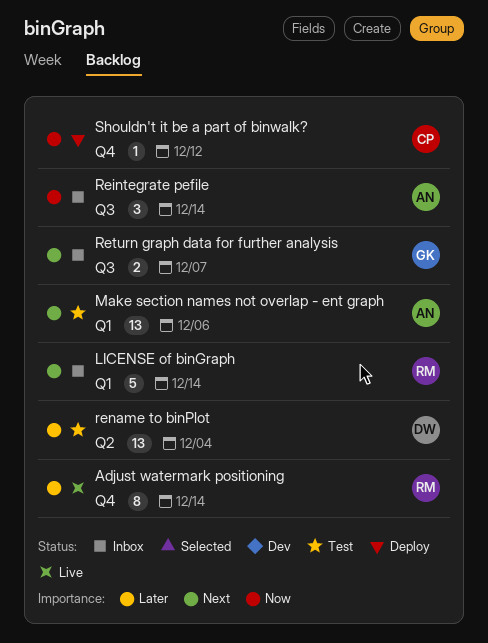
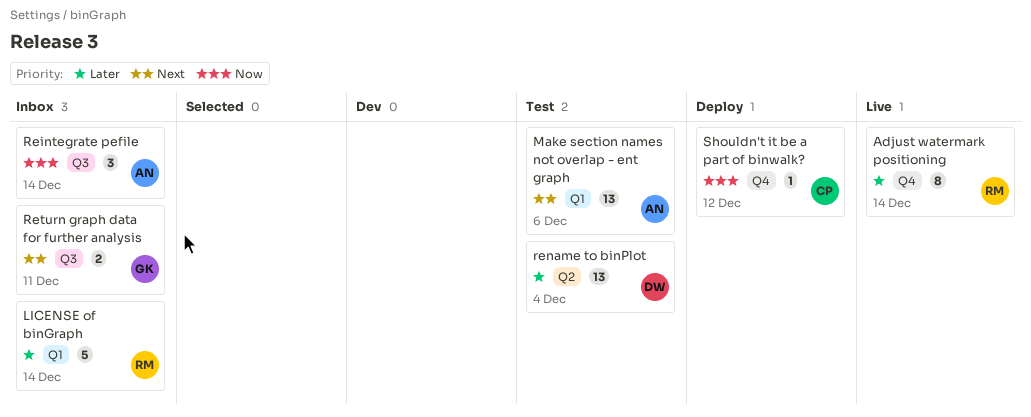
LICENSE of binGraph, priority: Next -> Later
Return graph data for further analysis, due: Dec 7 -> Dec 11

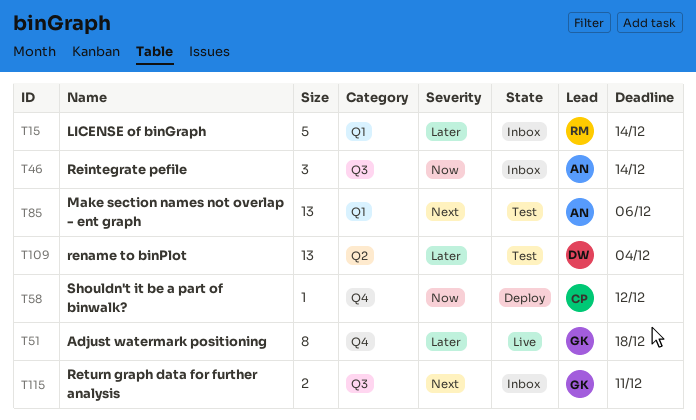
Adjust watermark positioning, owner: RM -> GK
Adjust watermark positioning, due: Dec 14 -> Dec 18

